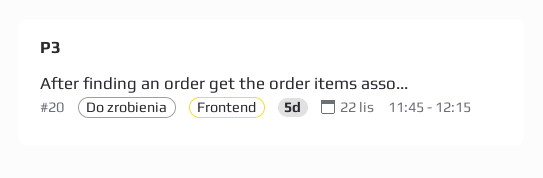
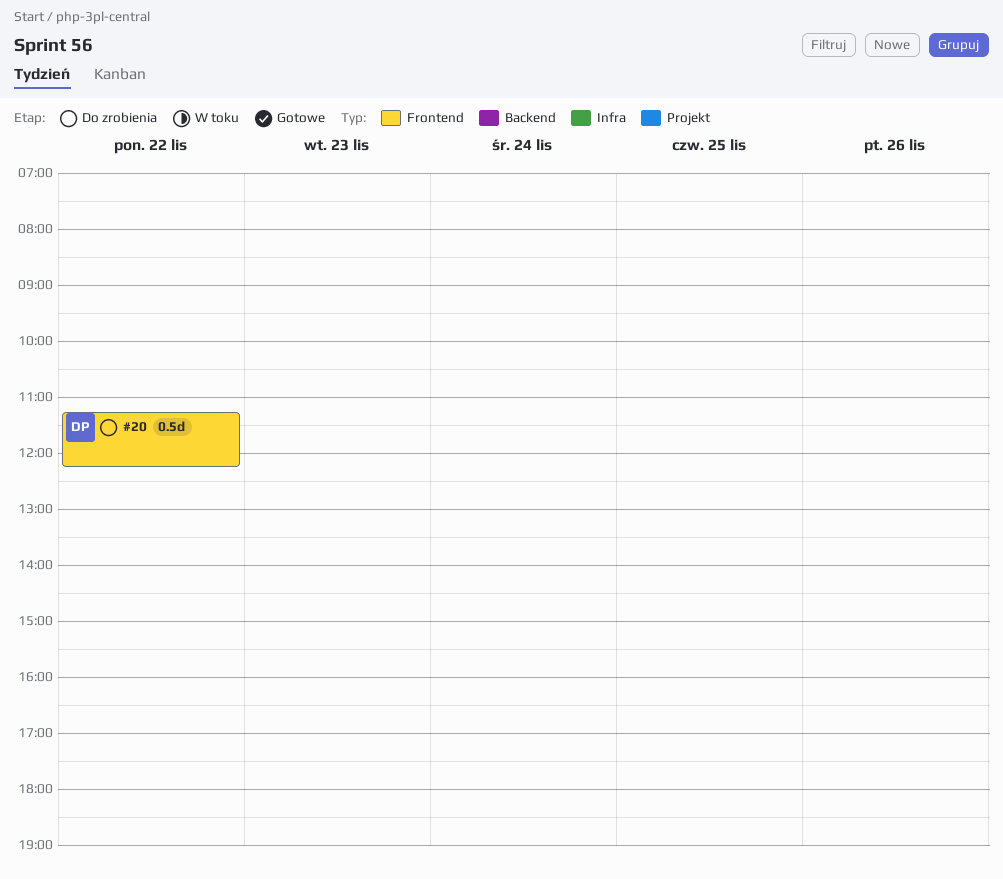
#20, estimate: 5d -> 0.5d
#20, begins: 11:45 -> 11:15

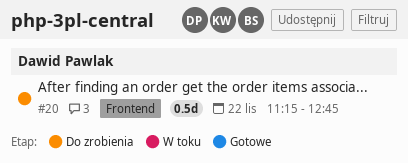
#20, ends: 12:15 -> 12:45

